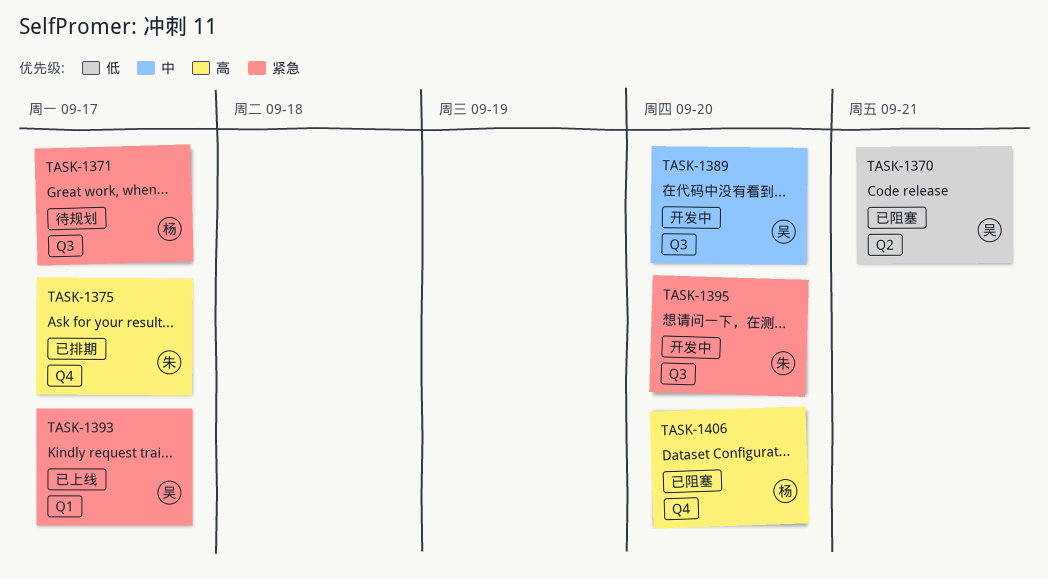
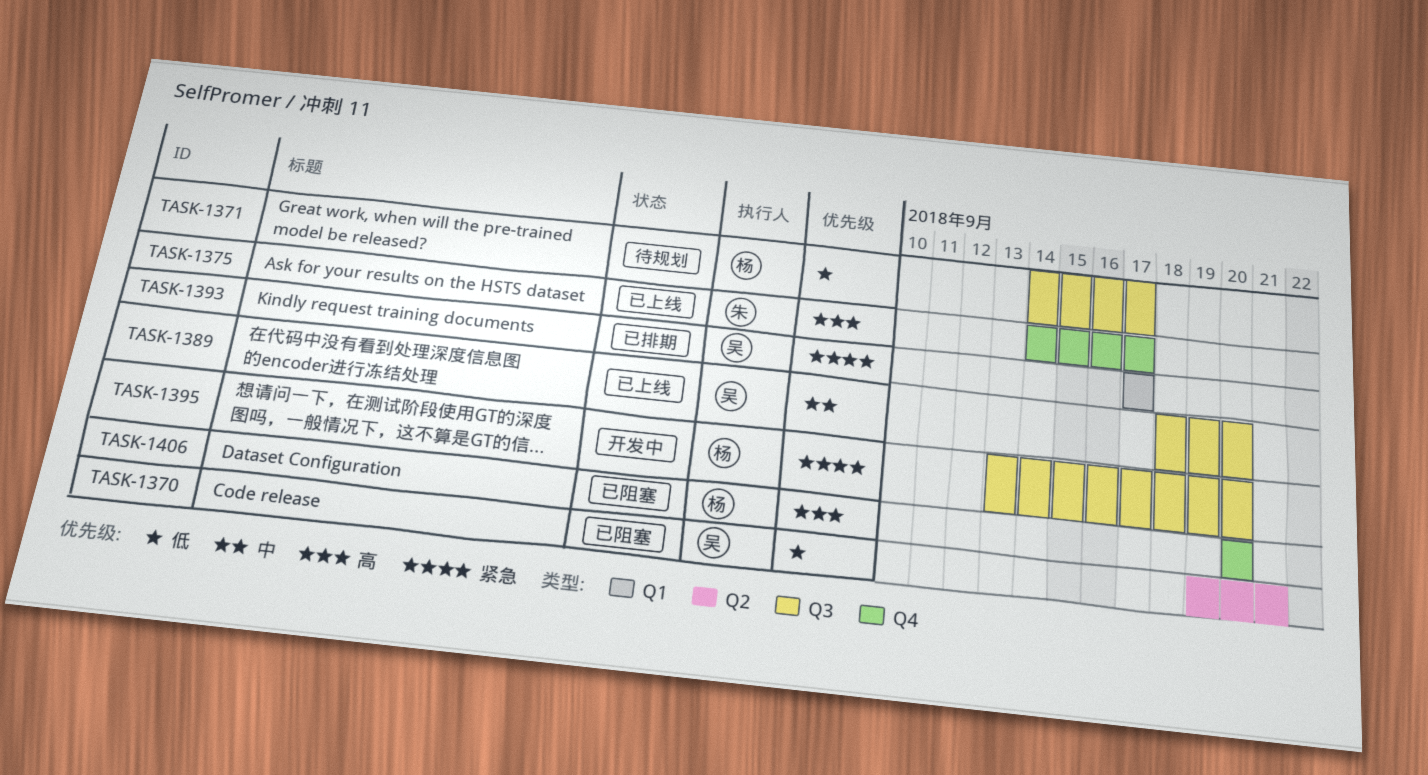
TASK-1371, priority: 紧急 -> 低
TASK-1375, status: 已排期 -> 已上线
TASK-1389, status: 开发中 -> 已上线
TASK-1393, status: 已上线 -> 已排期
TASK-1395, owner: 朱 -> 杨

